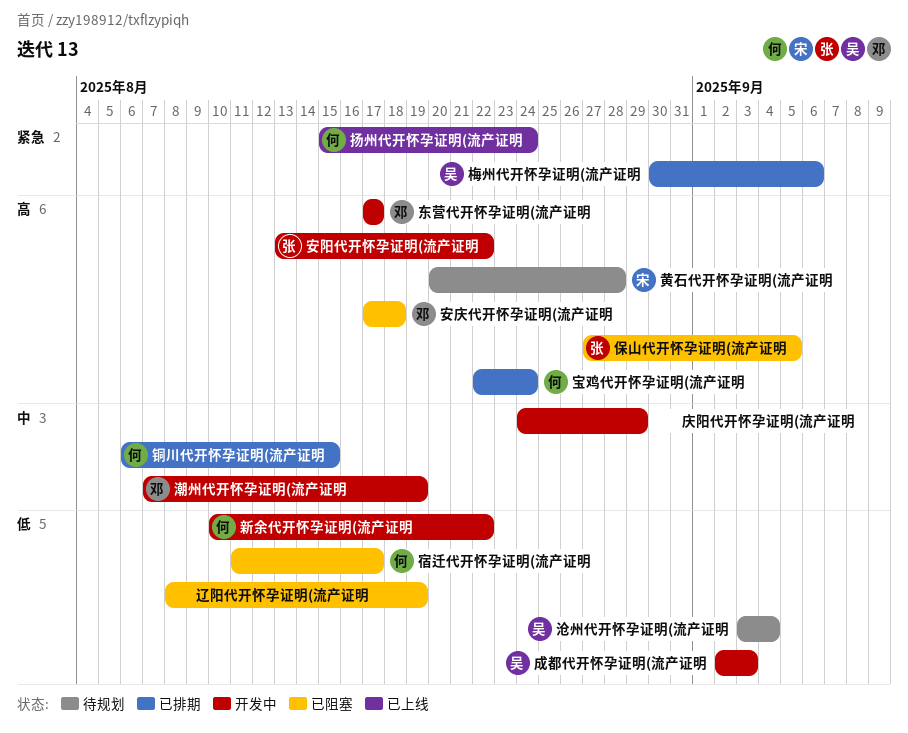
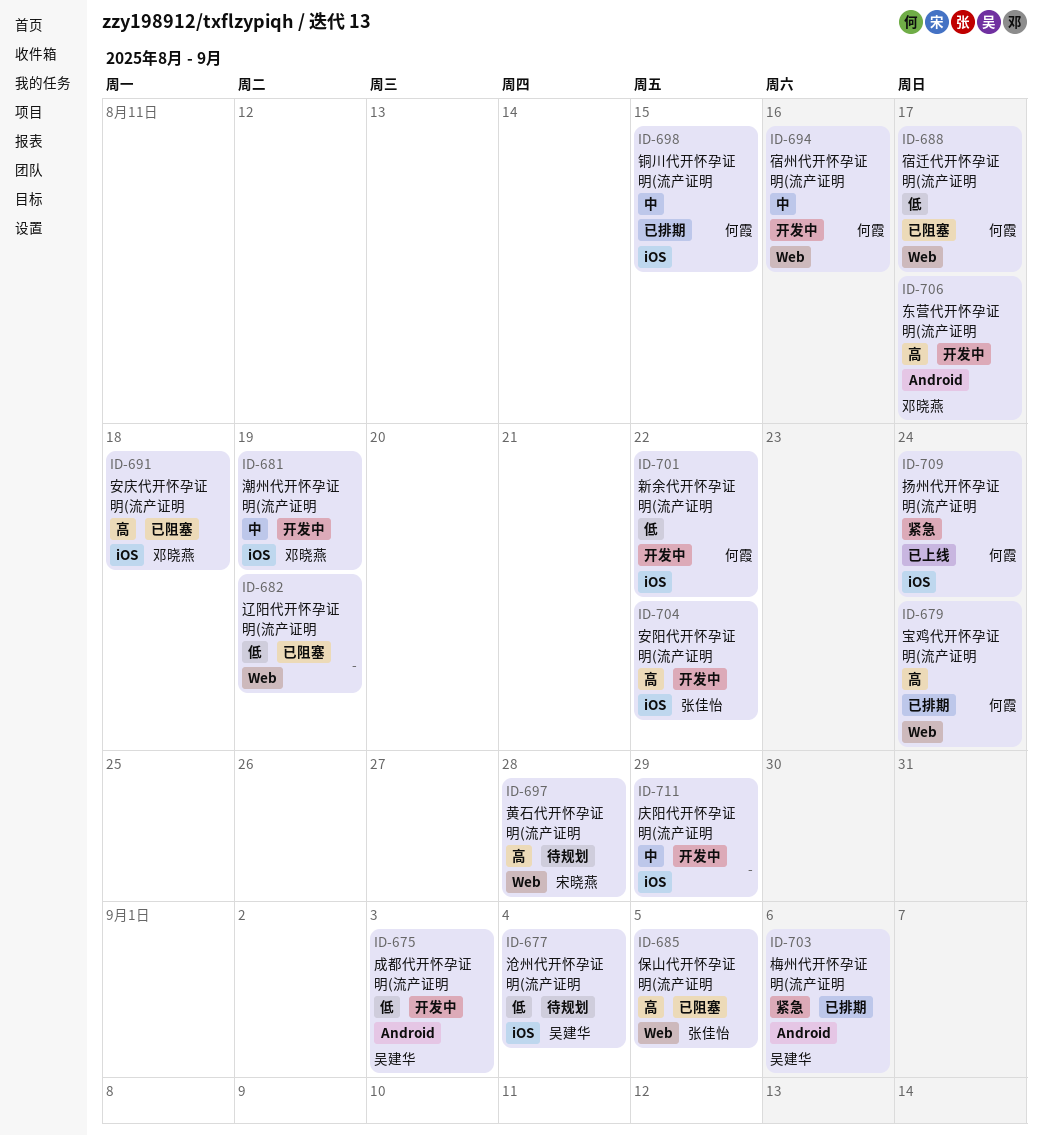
宿州代开怀孕证明(流产证明: none -> present

